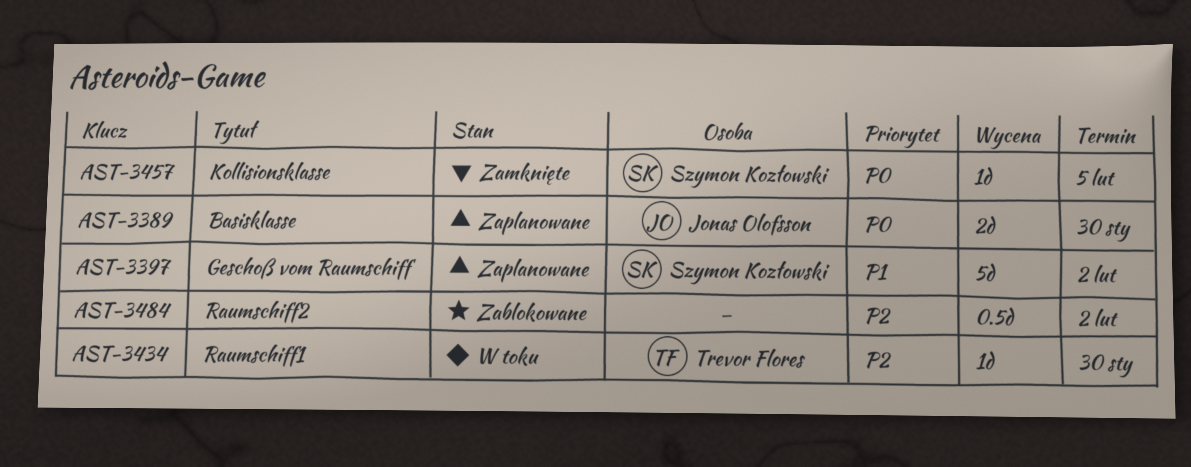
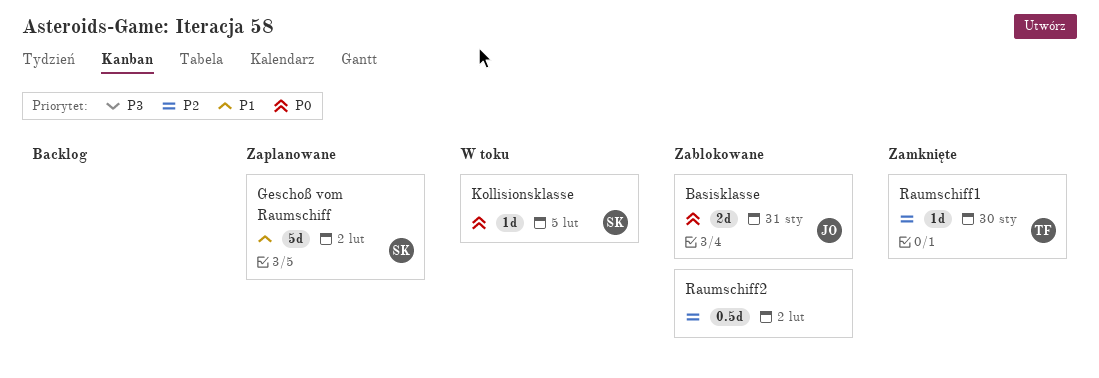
Basisklasse, status: Zaplanowane -> Zablokowane
Basisklasse, due: Jan 30 -> Jan 31
Kollisionsklasse, status: Zamknięte -> W toku
Raumschiff1, status: W toku -> Zamknięte

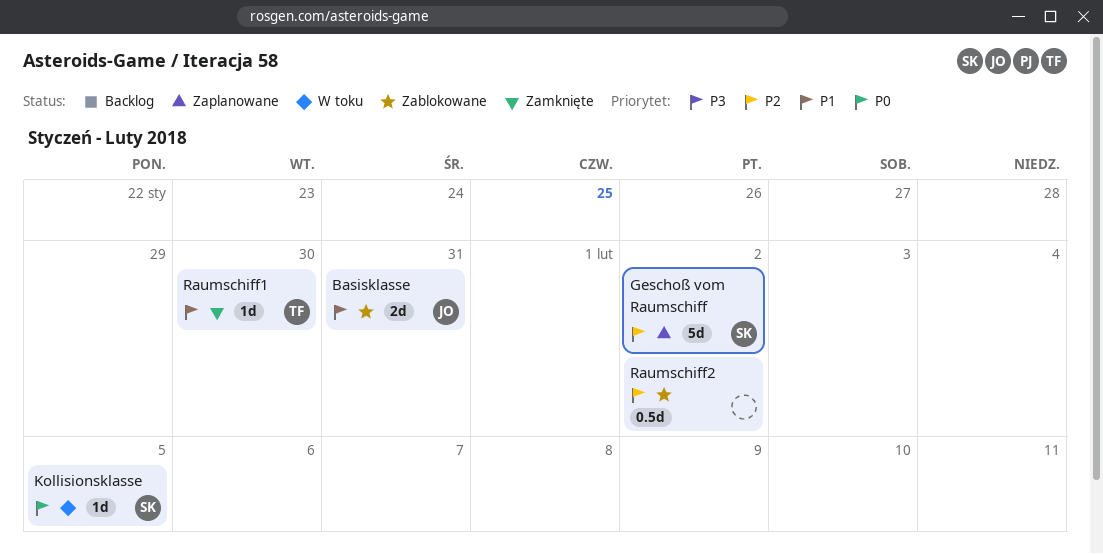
Basisklasse, priority: P0 -> P1
Geschoß vom Raumschiff, priority: P1 -> P2
Raumschiff1, priority: P2 -> P1

